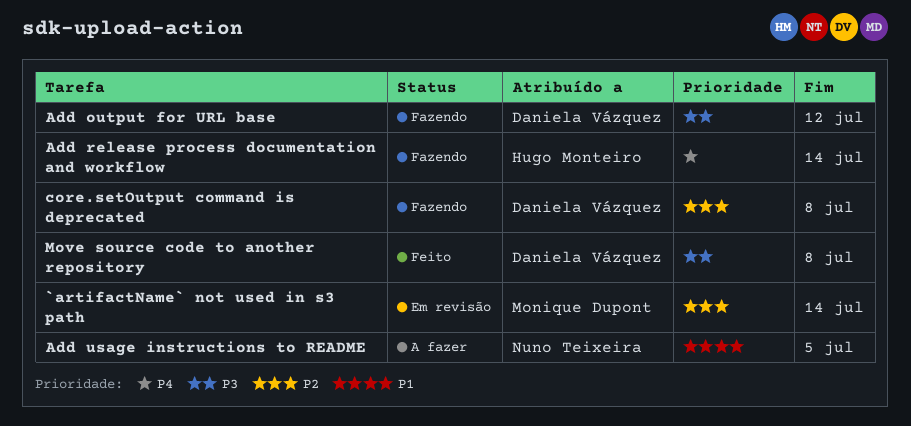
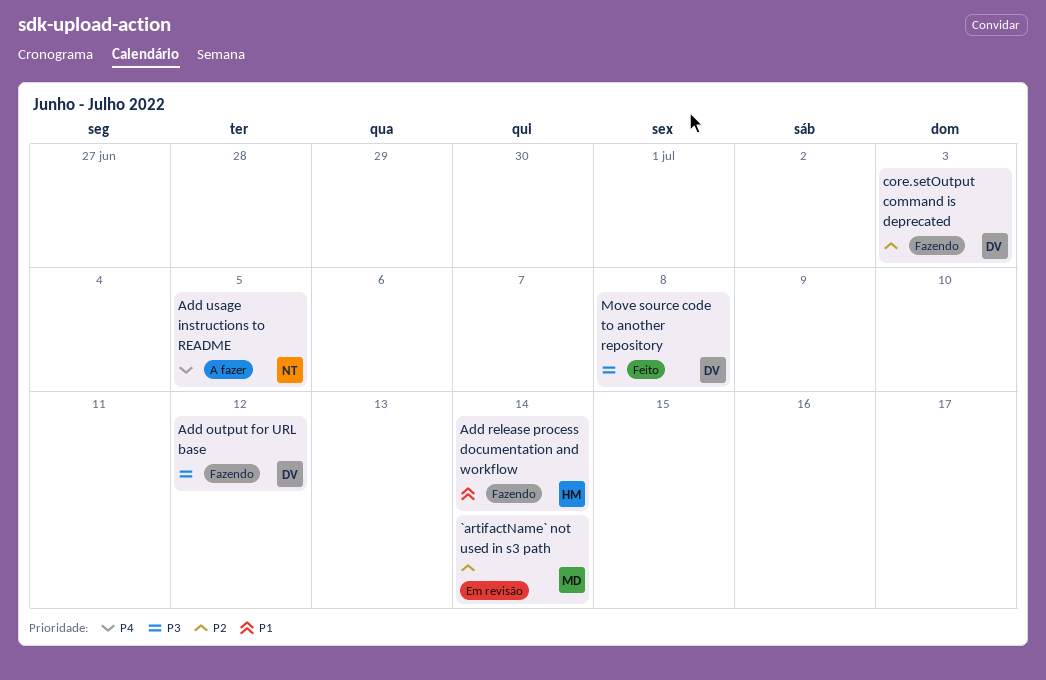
Add release process documentation and workflow, priority: P4 -> P1
Add usage instructions to README, priority: P1 -> P4
core.setOutput command is deprecated, due: Jul 8 -> Jul 3

